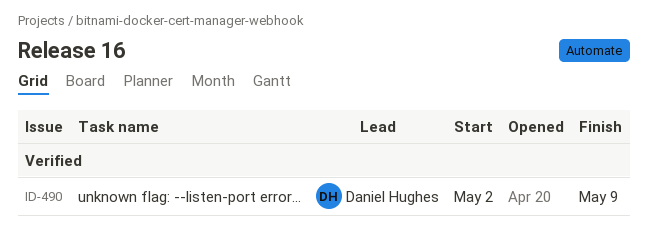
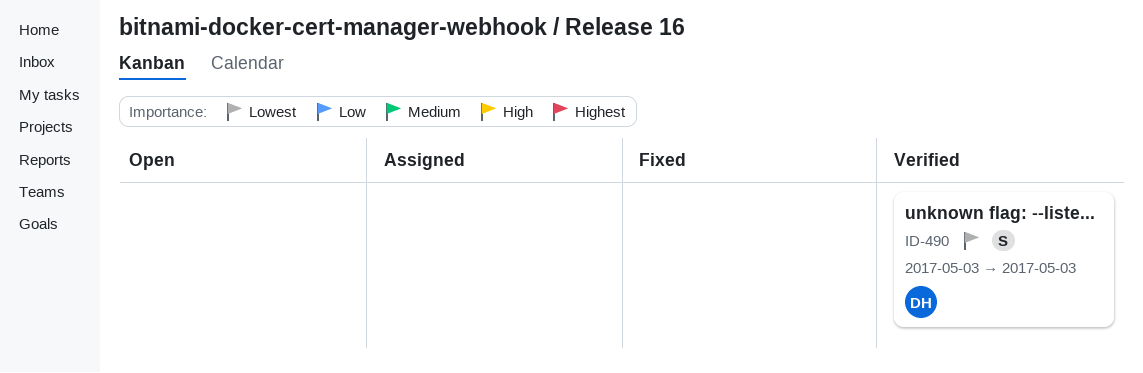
ID-490, start: May 2 -> May 3
ID-490, due: May 9 -> May 3

